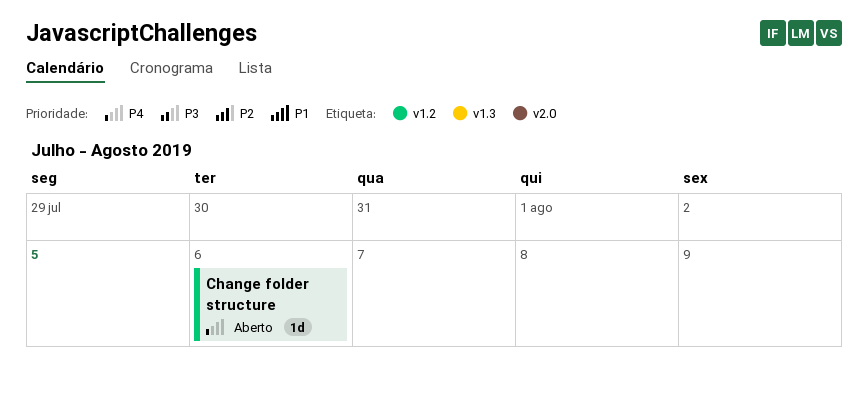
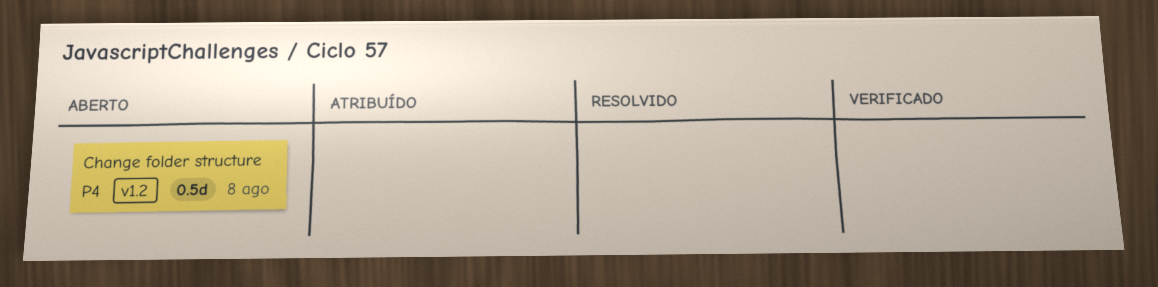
Change folder structure, estimate: 1d -> 0.5d
Change folder structure, due: Aug 6 -> Aug 8

